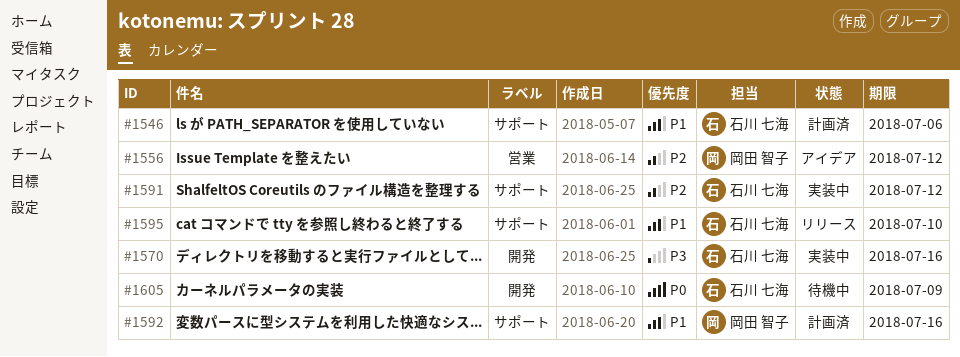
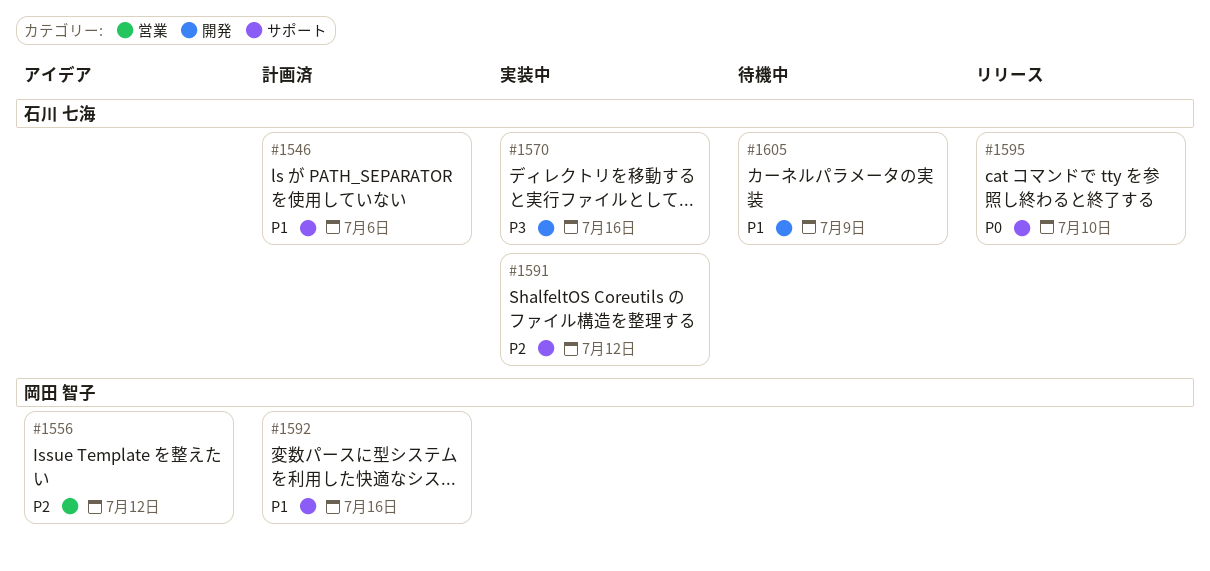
#1595, priority: P1 -> P0
#1605, priority: P0 -> P1

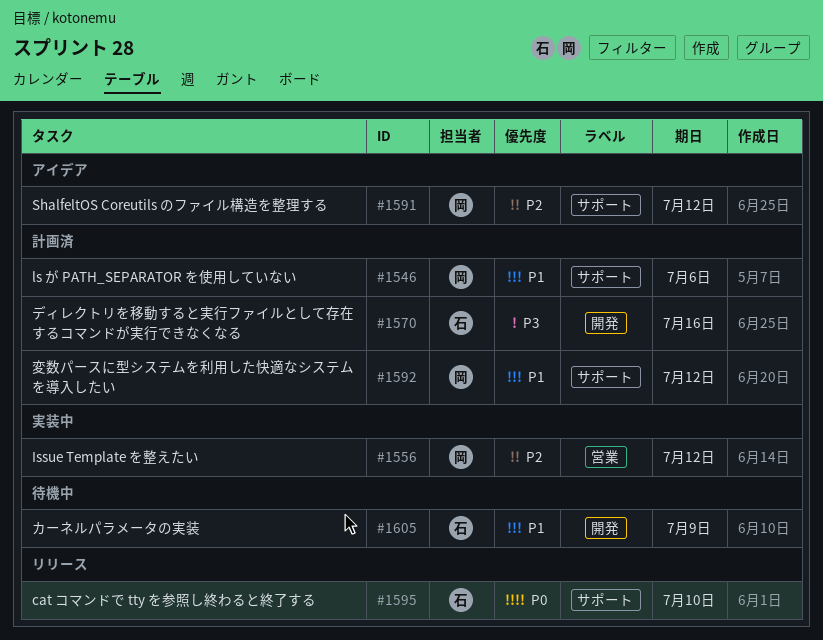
#1546, owner: 石川 七海 -> 岡田 智子
#1556, status: アイデア -> 実装中
#1570, status: 実装中 -> 計画済
#1591, status: 実装中 -> アイデア
#1591, owner: 石川 七海 -> 岡田 智子
#1592, due: Jul 16 -> Jul 12

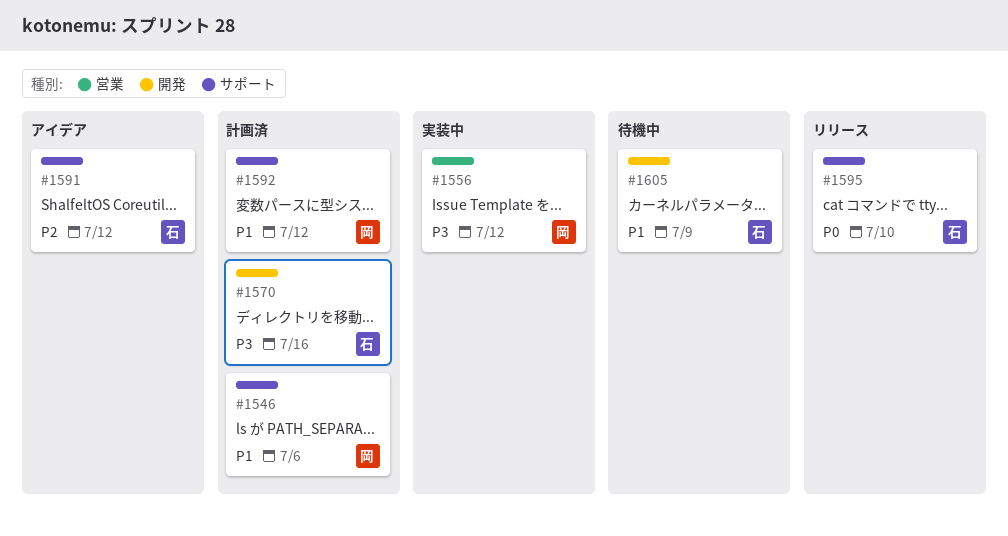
#1556, priority: P2 -> P3
#1591, owner: 岡 -> 石

